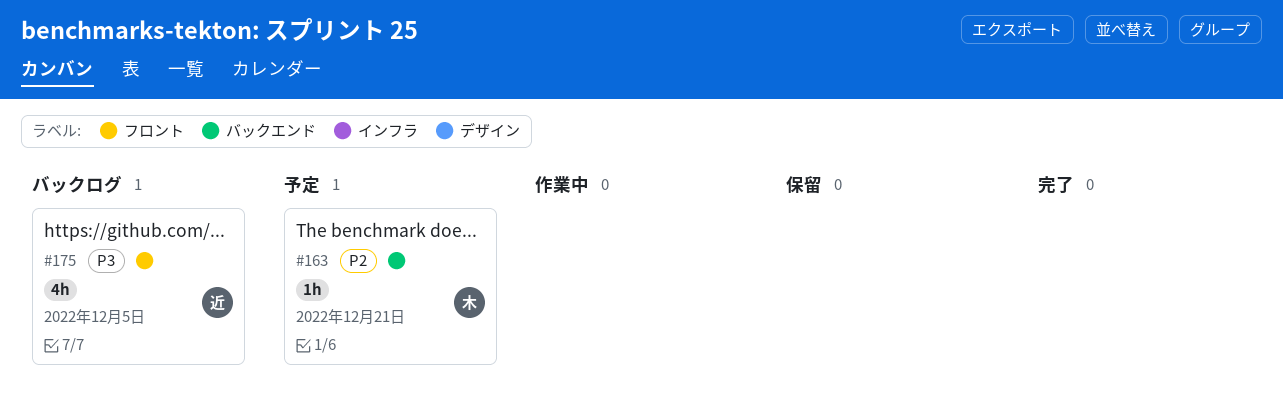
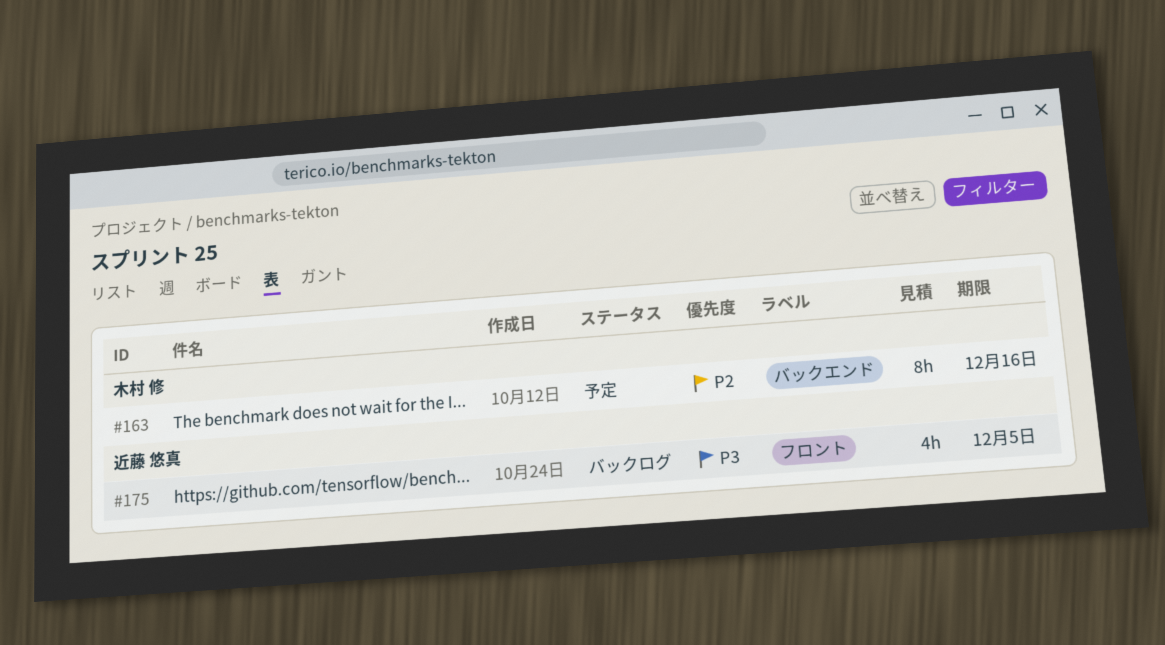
#163, estimate: 1h -> 8h
#163, due: Dec 21 -> Dec 16

